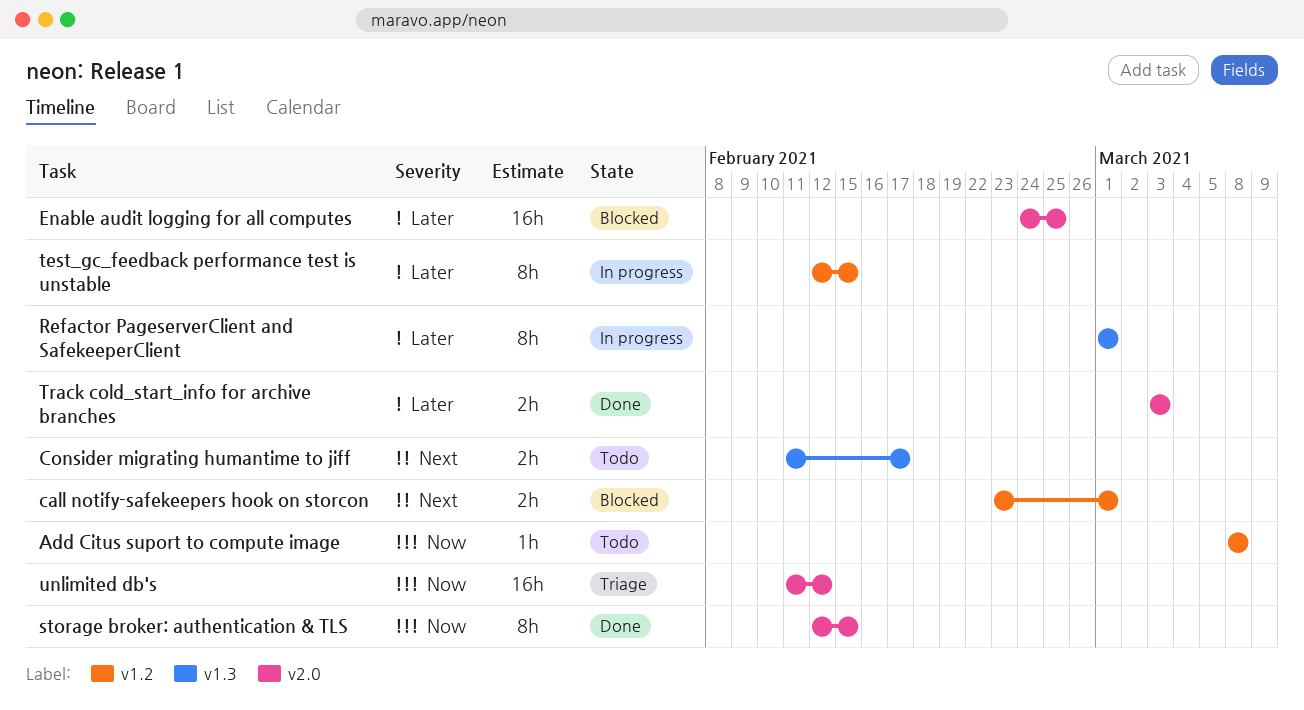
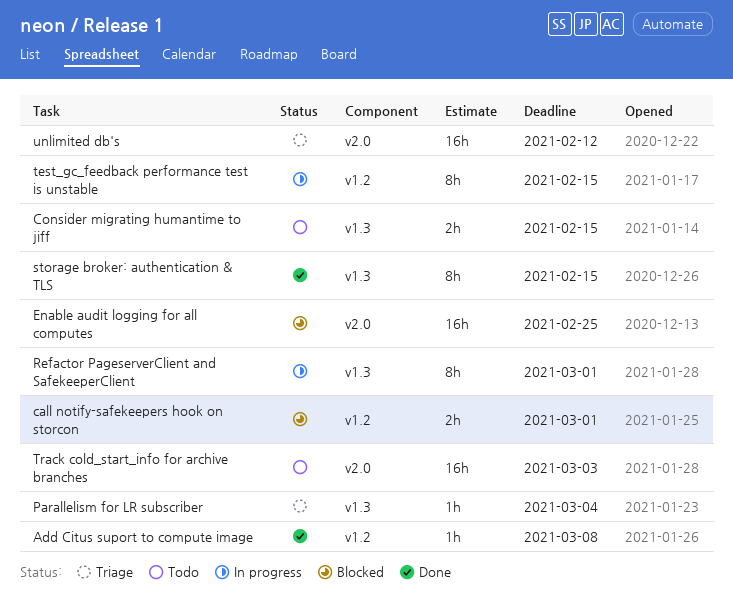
Add Citus suport to compute image, status: Todo -> Done
Consider migrating humantime to jiff, due: Feb 17 -> Feb 15
Parallelism for LR subscriber: none -> present
storage broker: authentication & TLS, label: v2.0 -> v1.3
Track cold_start_info for archive branches, status: Done -> Todo
Track cold_start_info for archive branches, estimate: 2h -> 16h

